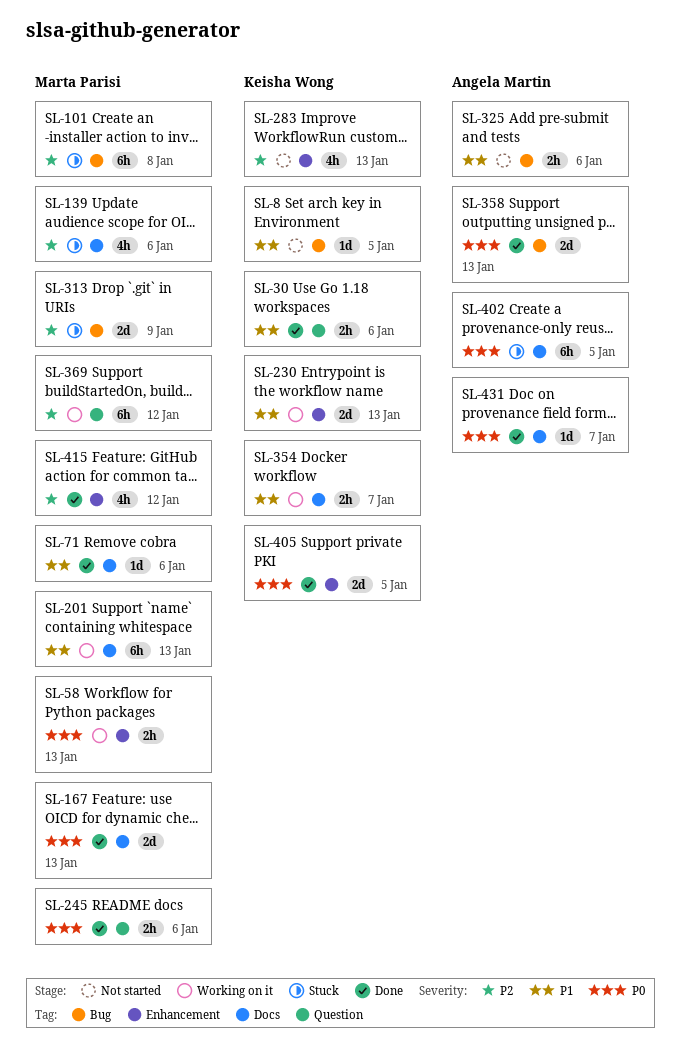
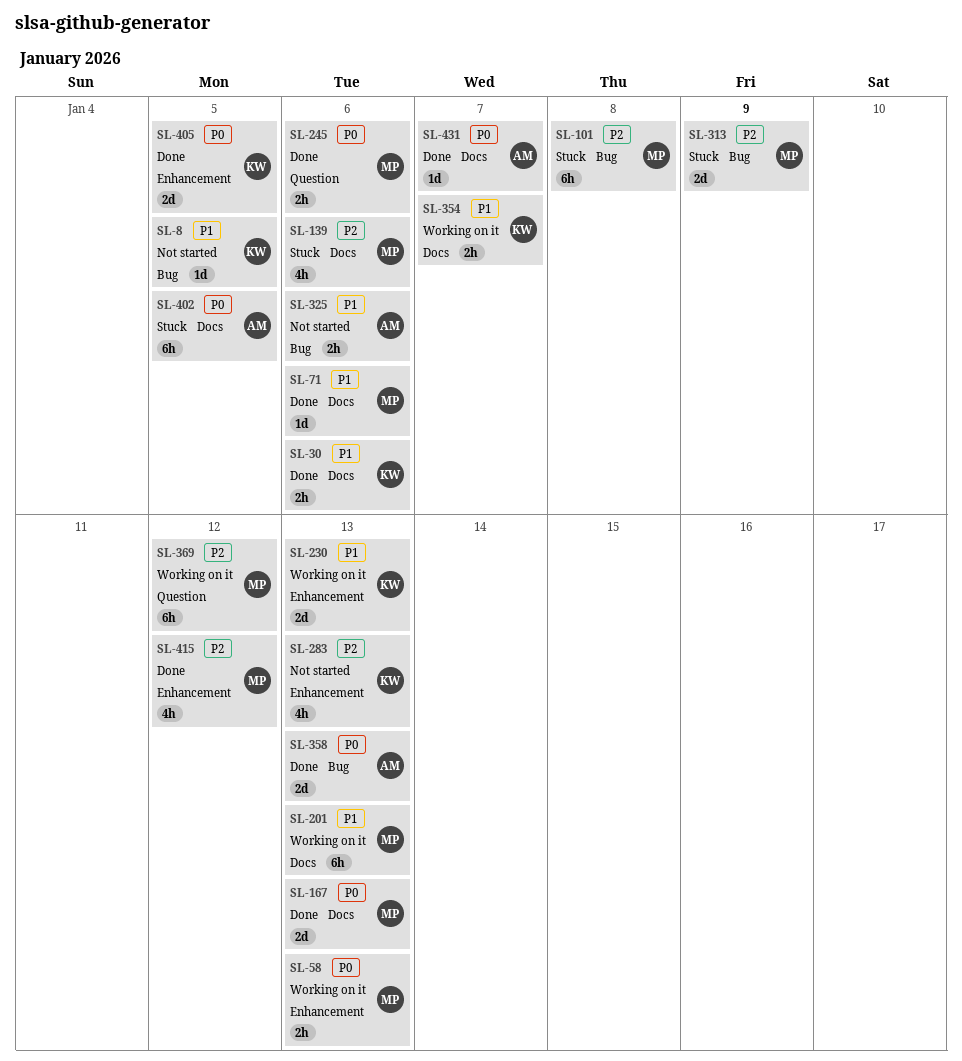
SL-30, label: Question -> Docs

